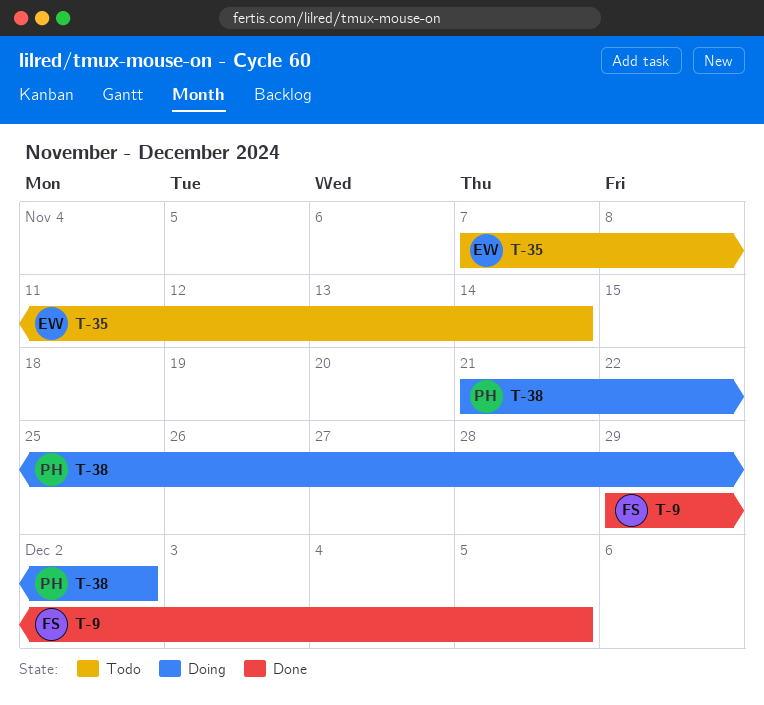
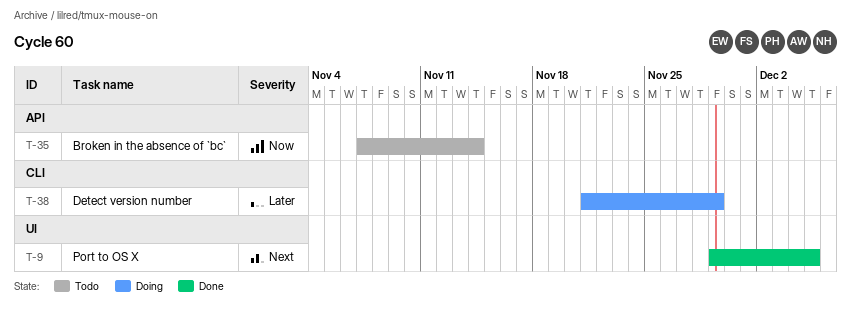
T-38, due: Dec 2 -> Nov 29

